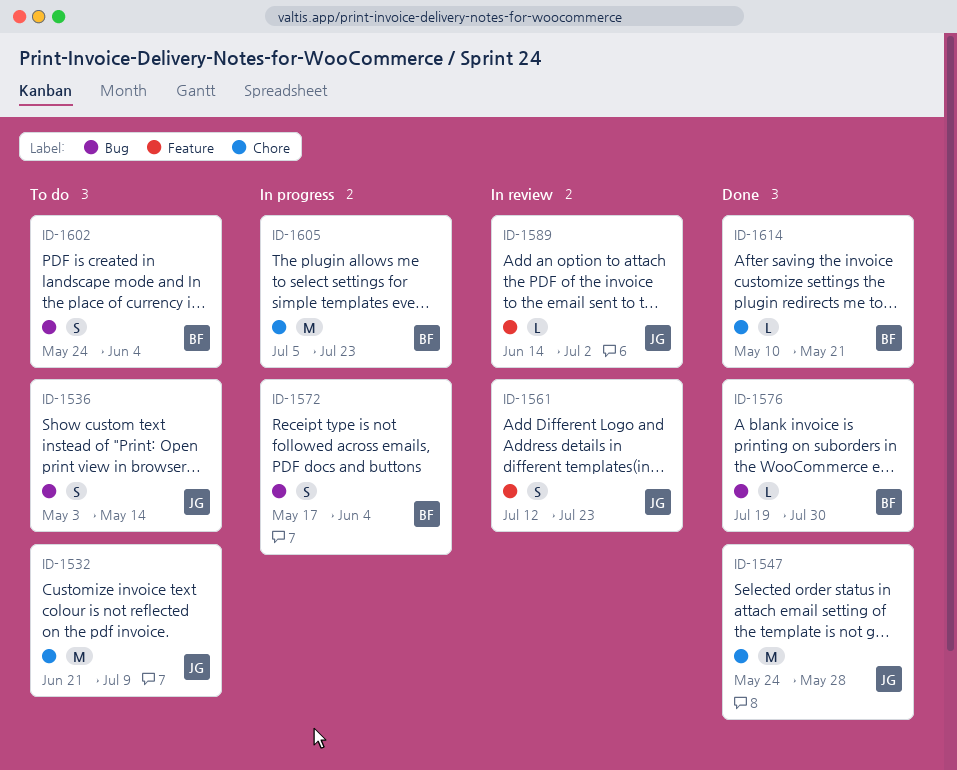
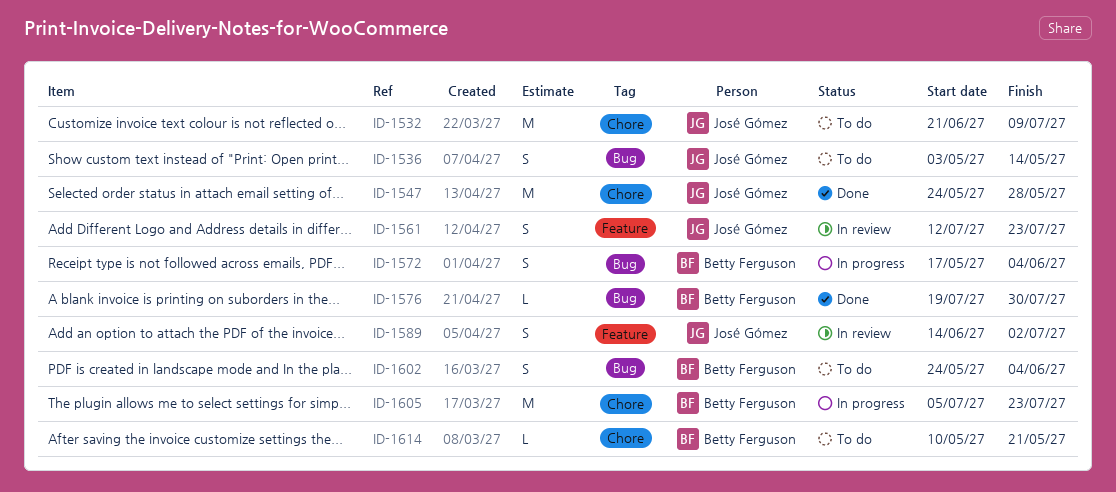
ID-1589, estimate: L -> S
ID-1614, status: Done -> To do

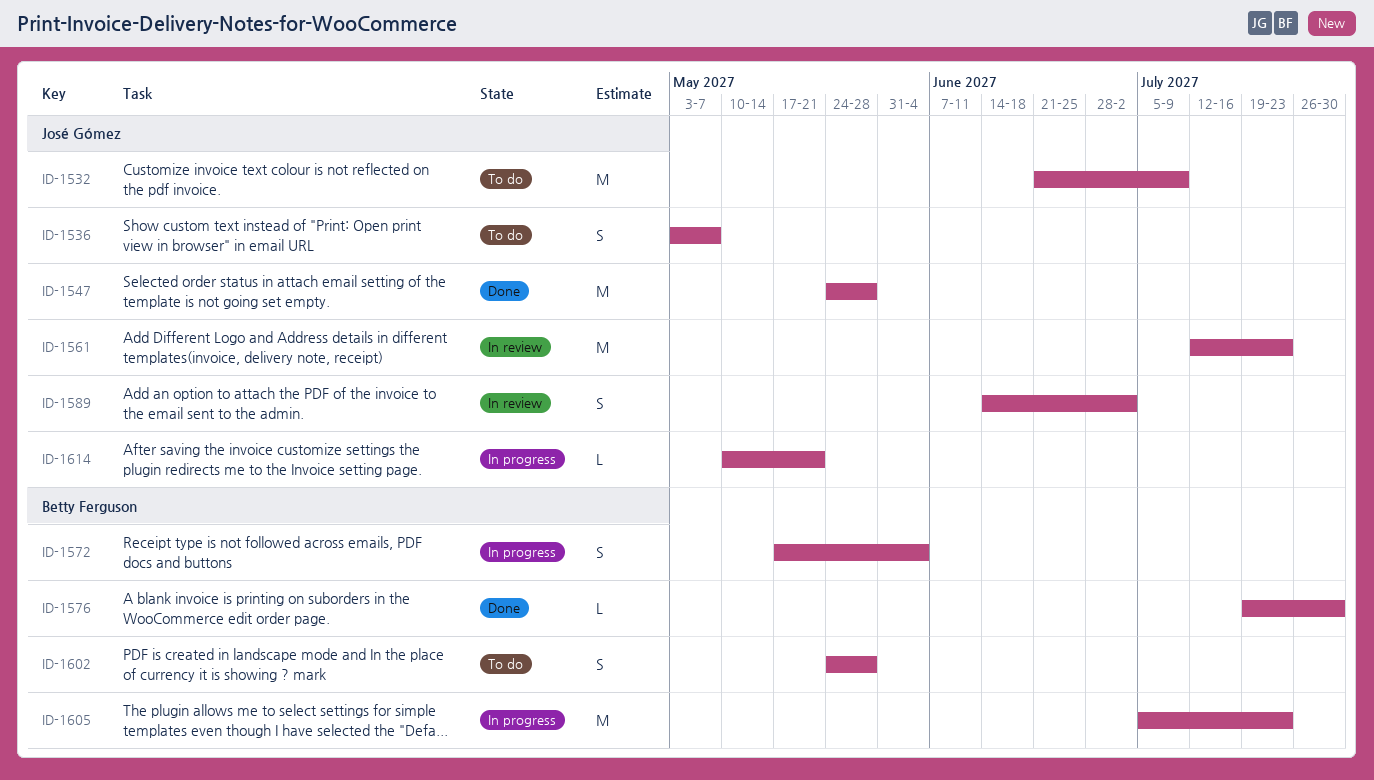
ID-1536, due: May 14 -> May 7
ID-1561, estimate: S -> M
ID-1602, due: Jun 4 -> May 28
ID-1614, status: To do -> In progress
ID-1614, owner: Betty Ferguson -> José Gómez

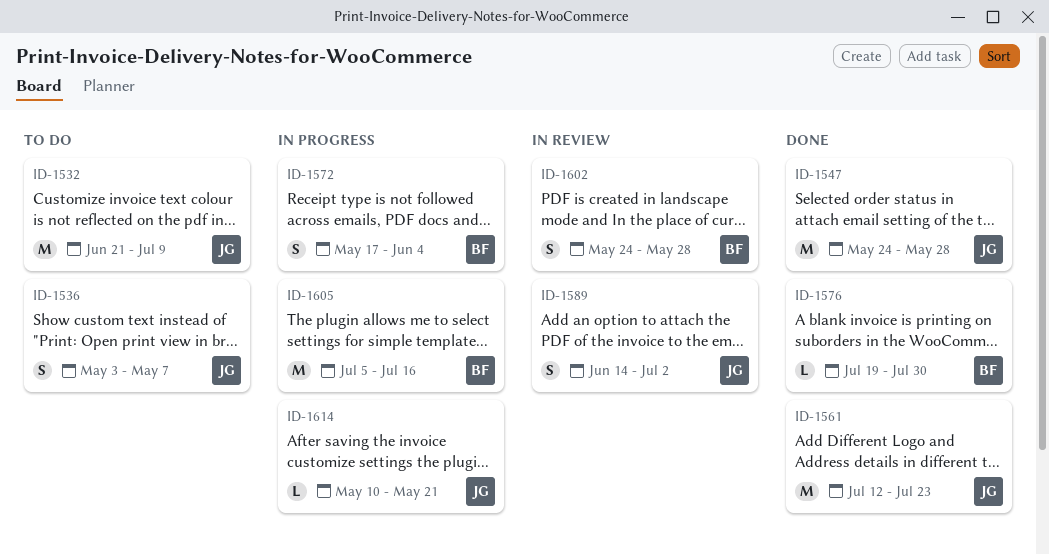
ID-1561, status: In review -> Done
ID-1602, status: To do -> In review
ID-1605, due: Jul 23 -> Jul 16

